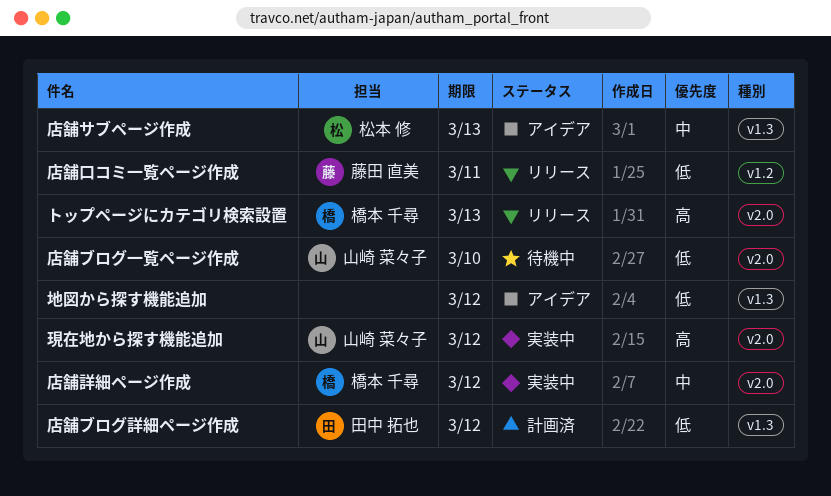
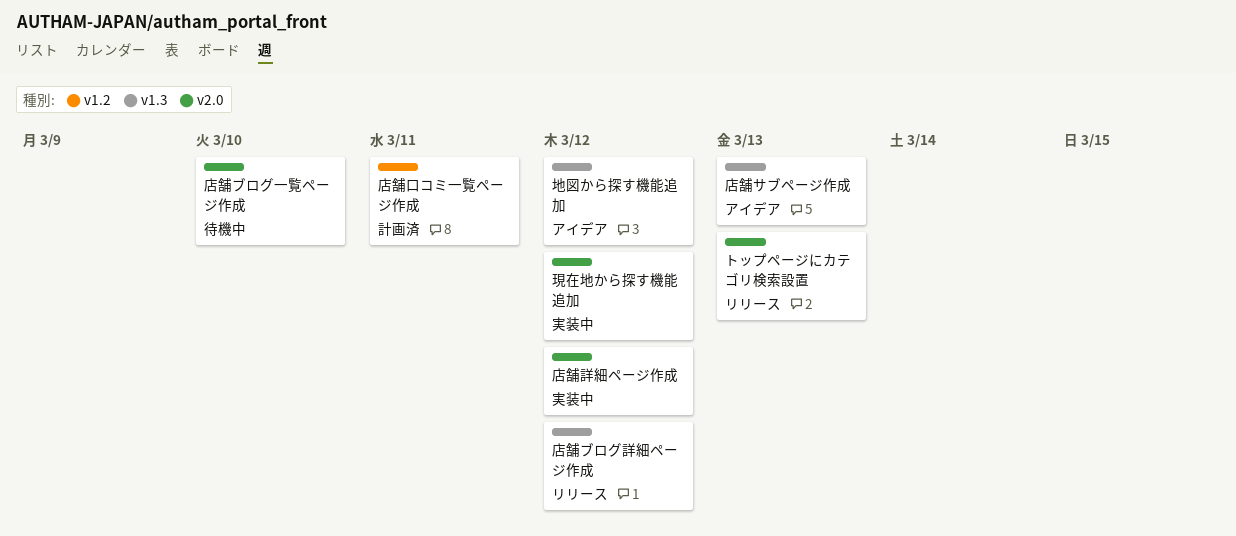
店舗ブログ詳細ページ作成, status: 計画済 -> リリース
店舗口コミ一覧ページ作成, status: リリース -> 計画済

